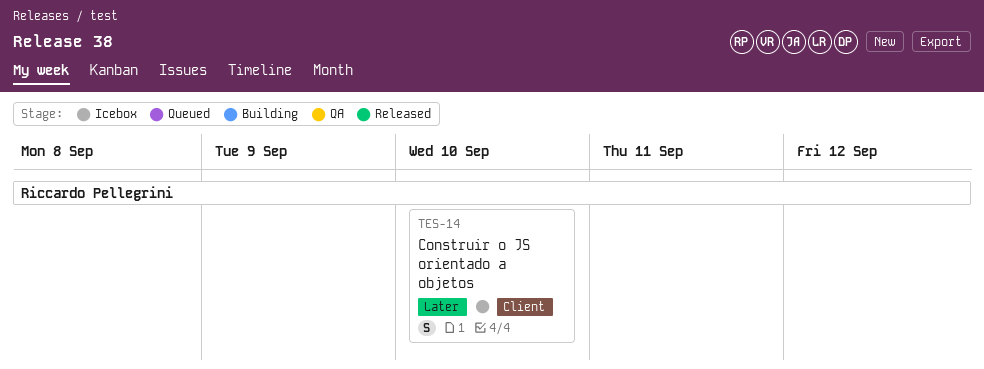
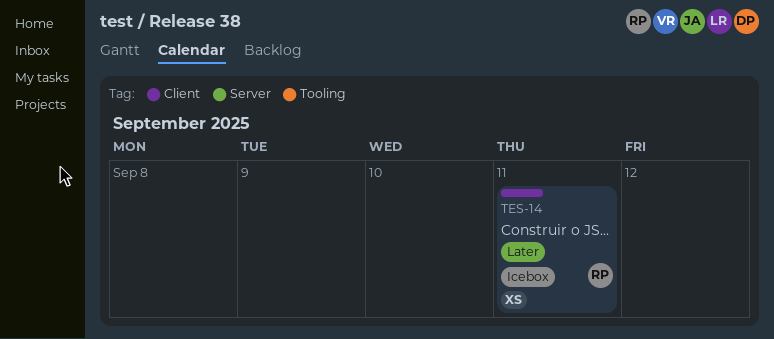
TES-14, estimate: S -> XS
TES-14, due: Sep 10 -> Sep 11

